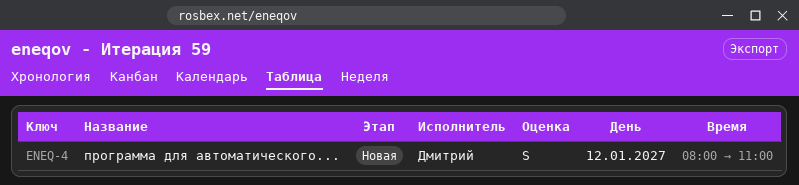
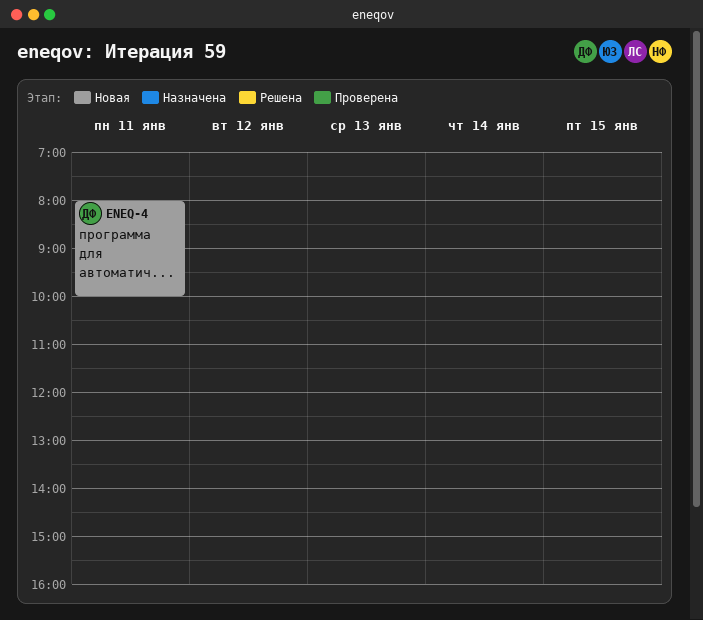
ENEQ-4, day: Jan 12 -> Jan 11
ENEQ-4, ends: 11:00 -> 10:00

